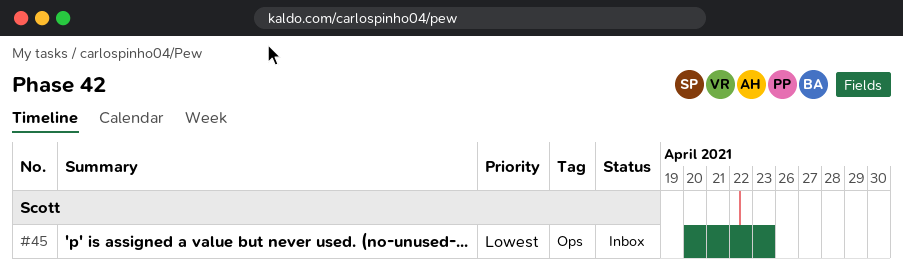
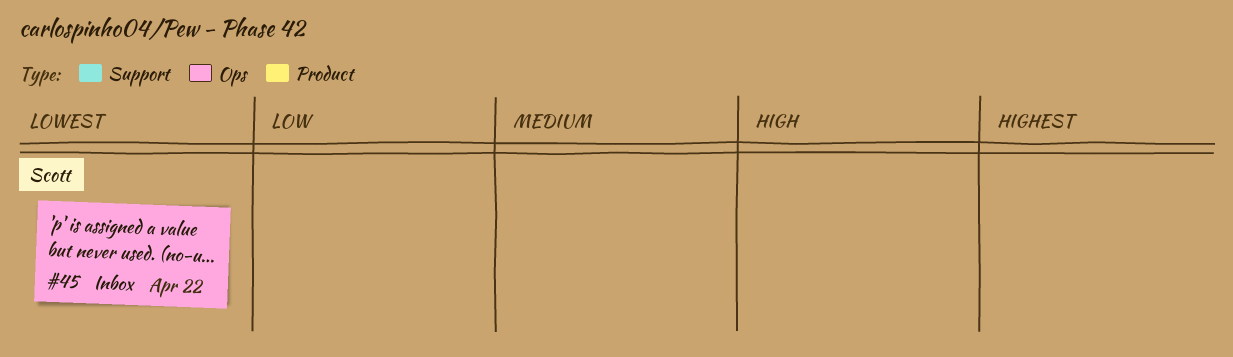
#45, due: Apr 23 -> Apr 22

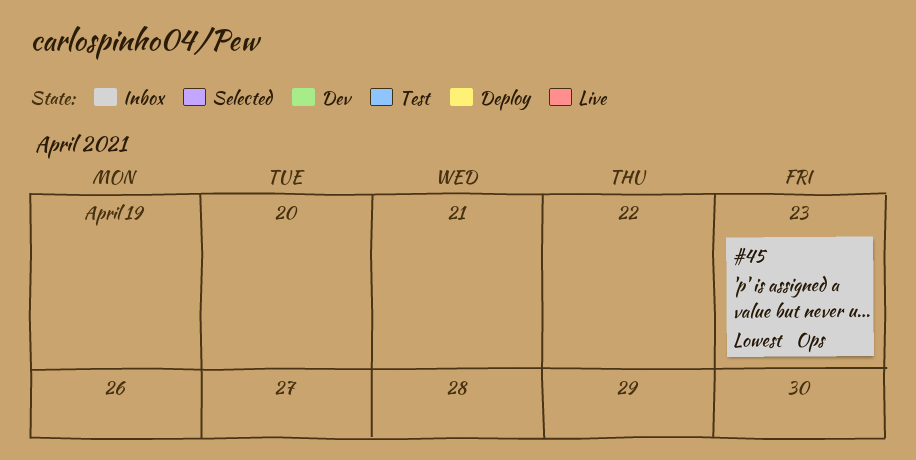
#45, due: Apr 22 -> Apr 23

